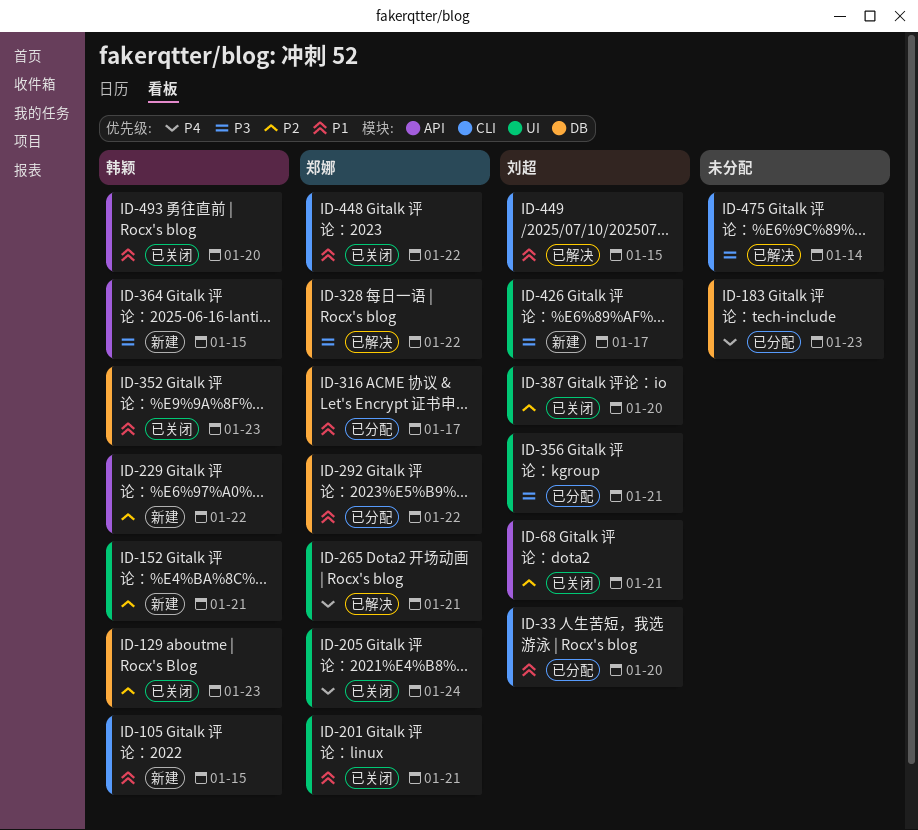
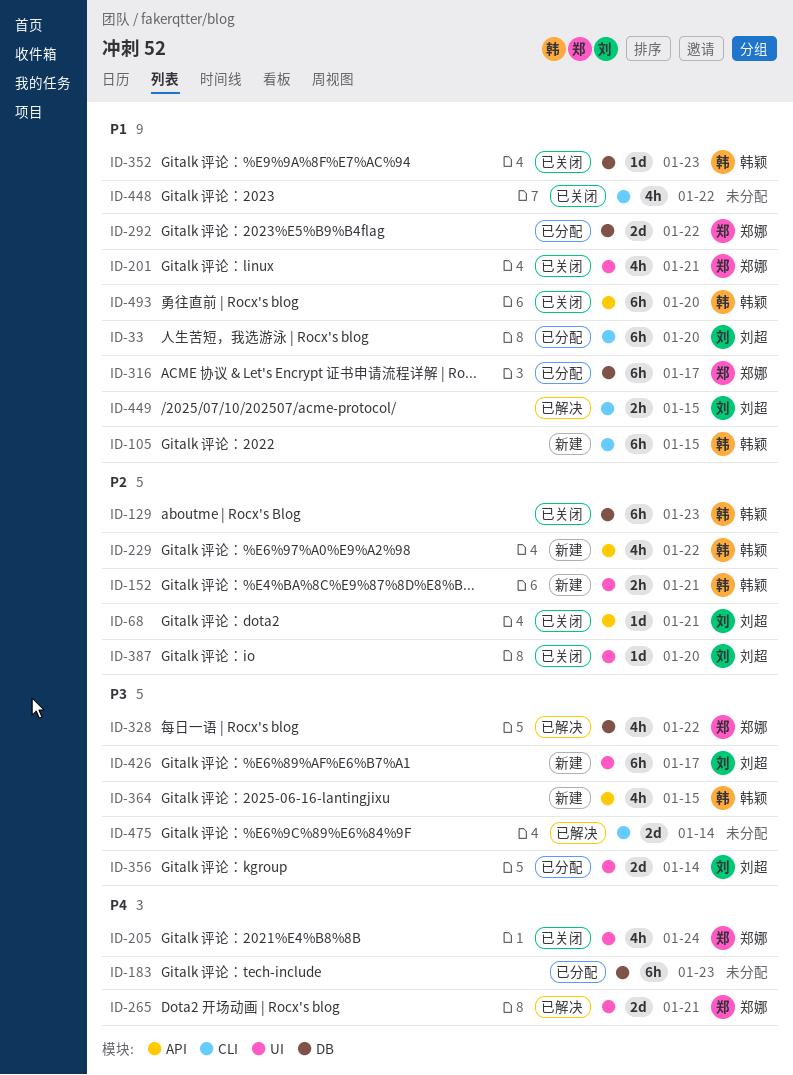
ID-356, due: Jan 21 -> Jan 14
ID-448, owner: 郑娜 -> none

